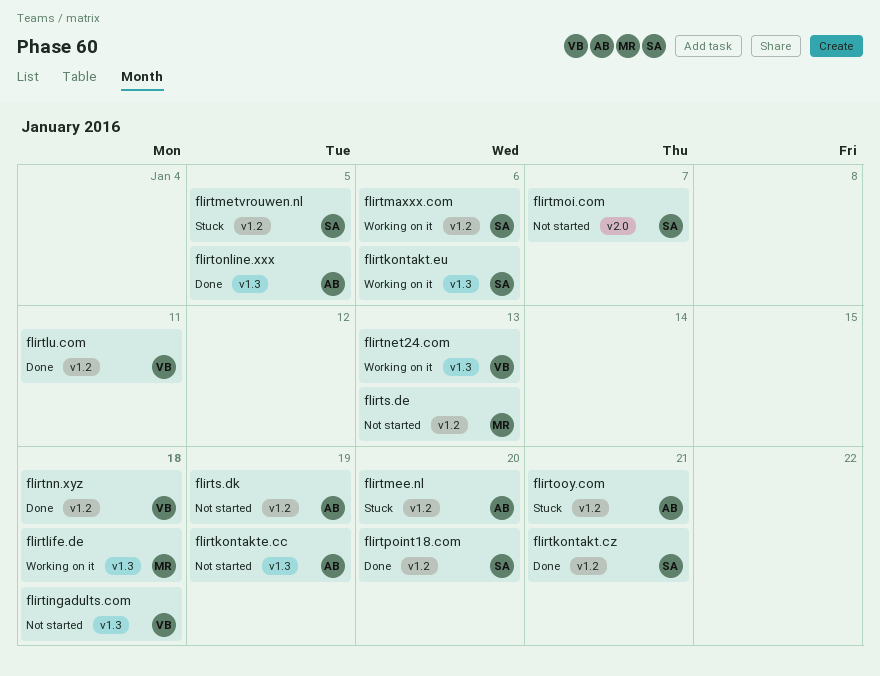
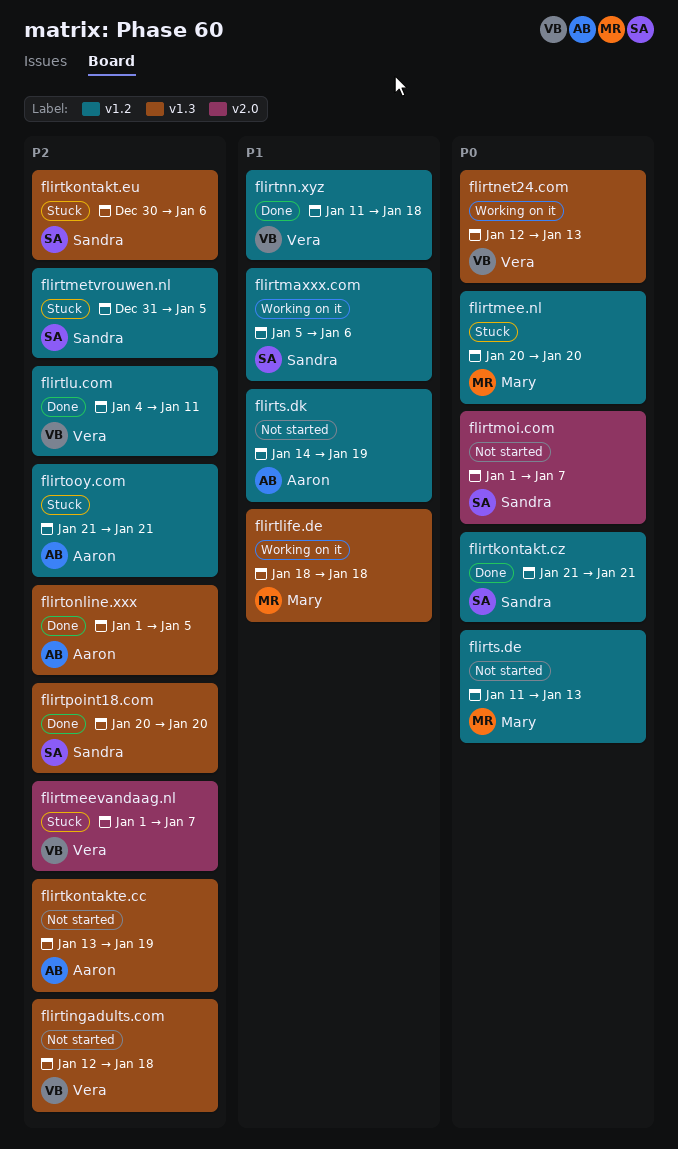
flirtkontakt.eu, status: Working on it -> Stuck
flirtmee.nl, owner: Aaron -> Mary
flirtmeevandaag.nl: none -> present
flirtpoint18.com, label: v1.2 -> v1.3

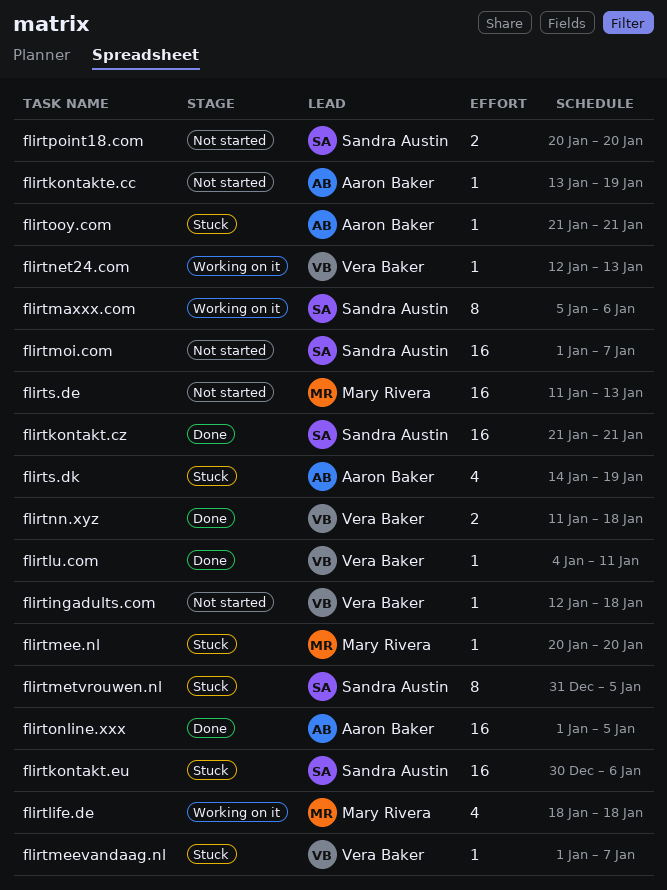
flirtpoint18.com, status: Done -> Not started
flirts.dk, status: Not started -> Stuck

